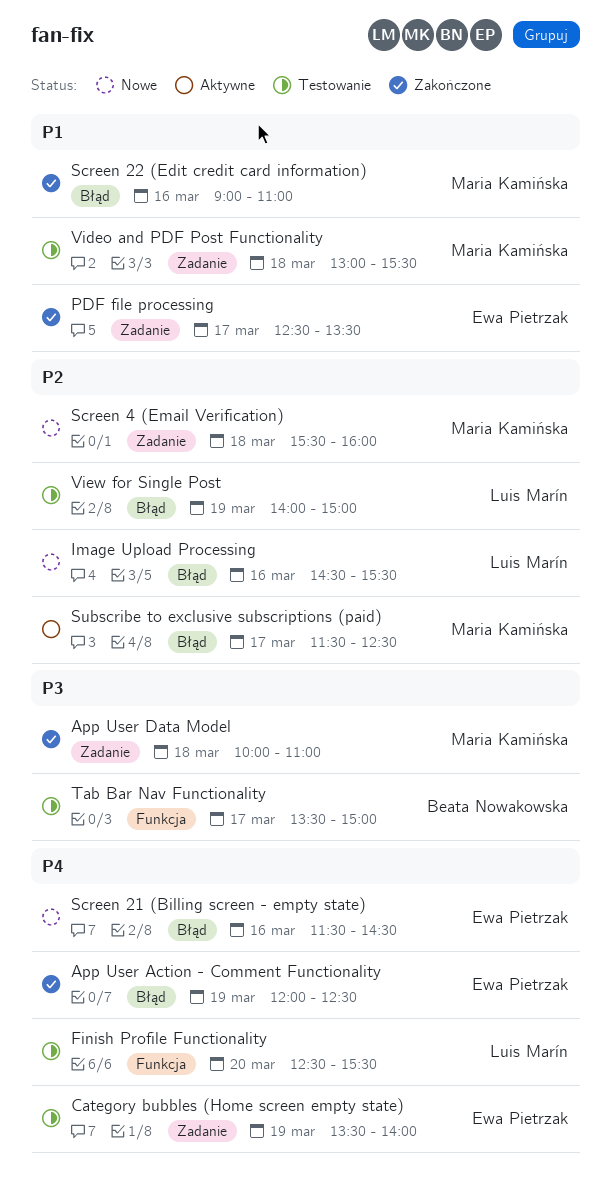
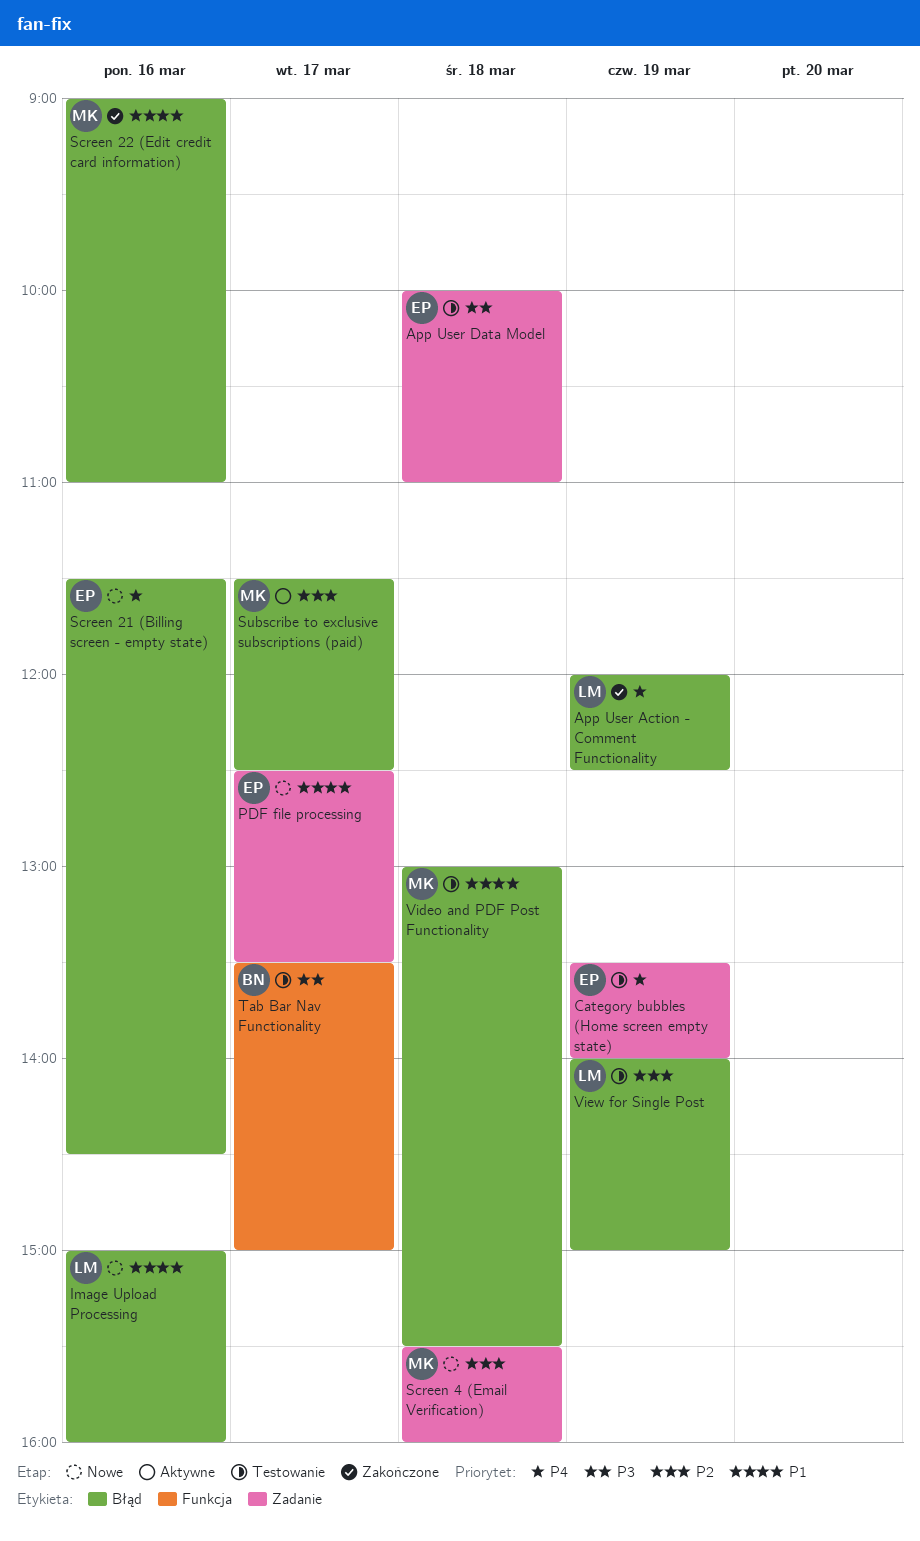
App User Action - Comment Functionality, owner: Ewa Pietrzak -> Luis Marín
App User Data Model, status: Zakończone -> Testowanie
App User Data Model, owner: Maria Kamińska -> Ewa Pietrzak
Finish Profile Functionality: present -> none
Image Upload Processing, priority: P2 -> P1
Image Upload Processing, begins: 14:30 -> 15:00
Image Upload Processing, ends: 15:30 -> 16:00
PDF file processing, status: Zakończone -> Nowe
Video and PDF Post Functionality, label: Zadanie -> Błąd

